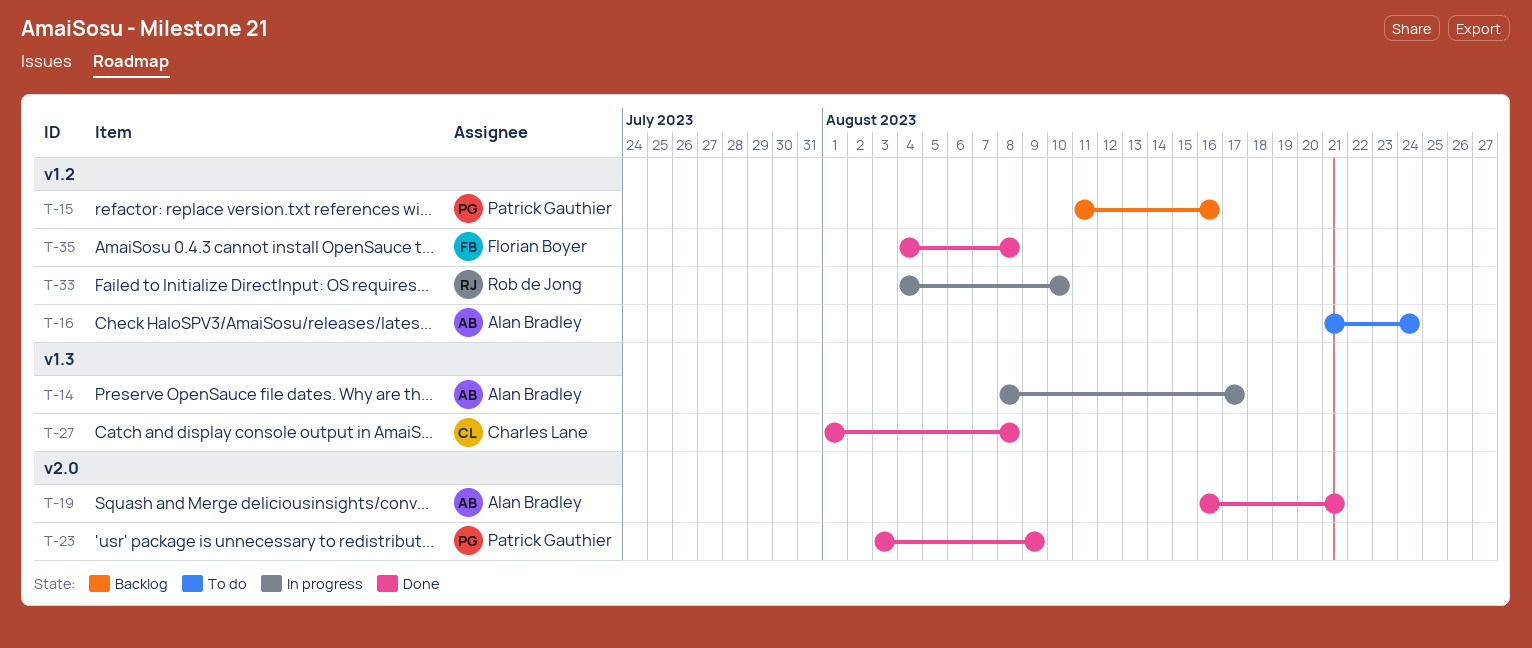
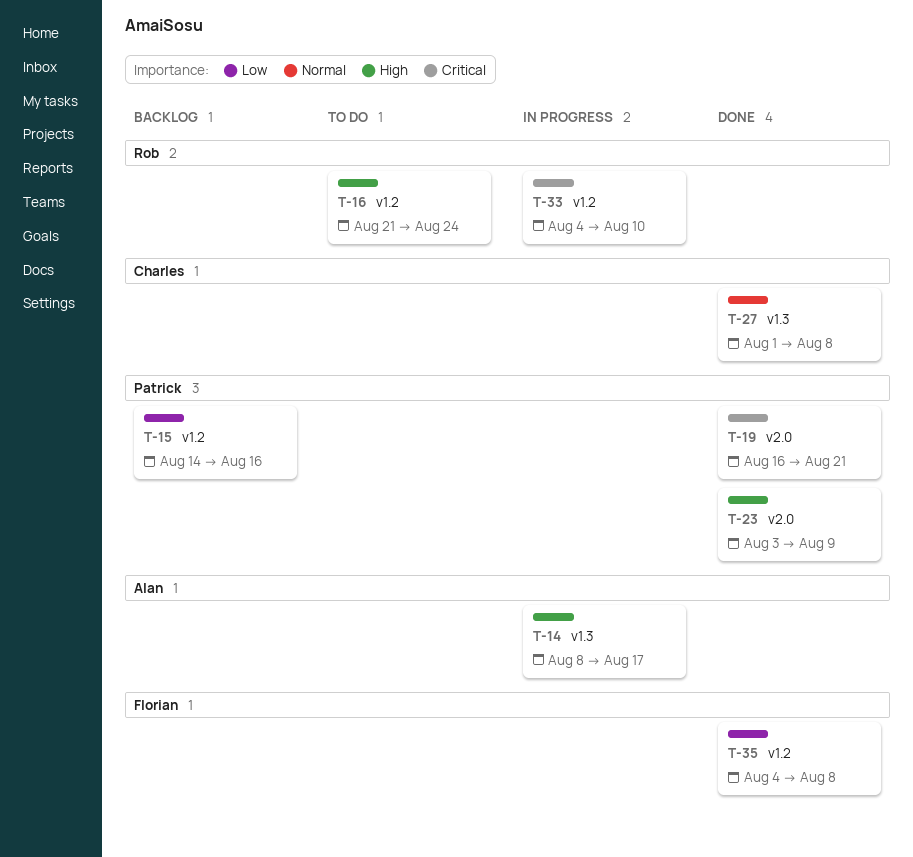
T-15, start: Aug 11 -> Aug 14
T-16, owner: Alan Bradley -> Rob de Jong
T-19, owner: Alan Bradley -> Patrick Gauthier

